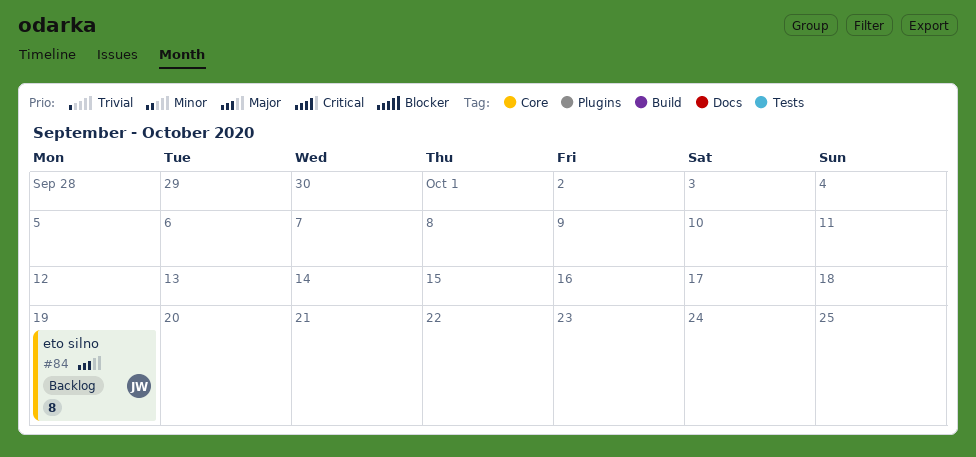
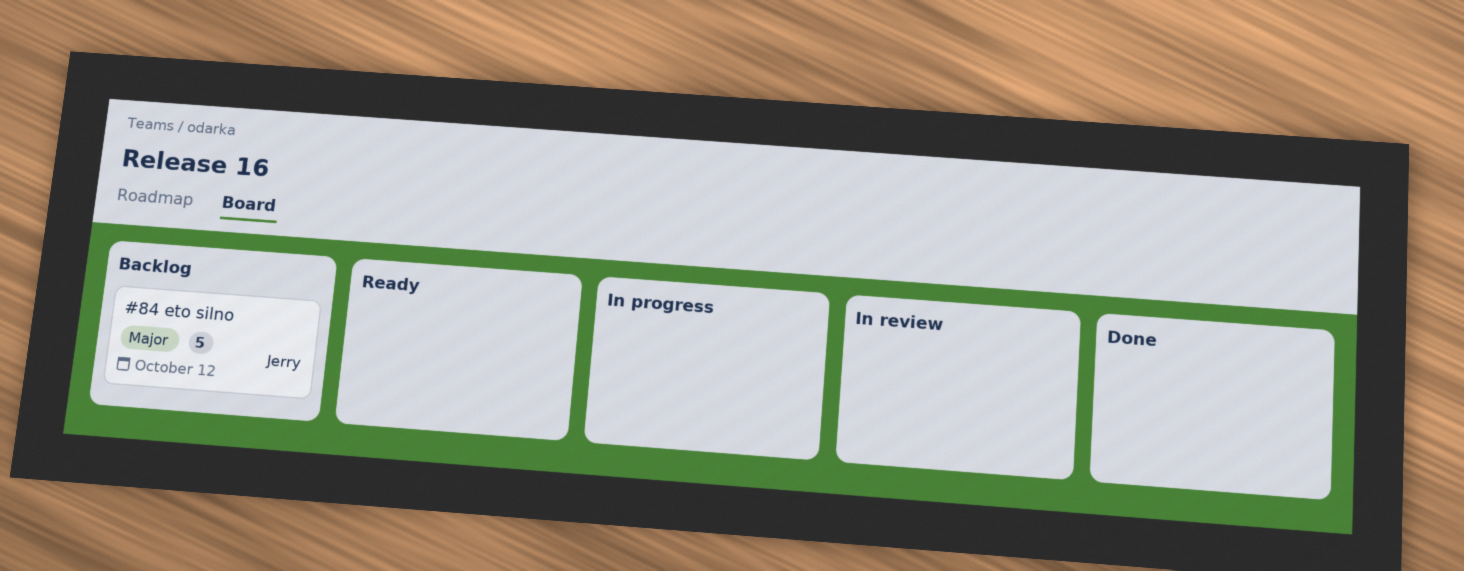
#84, estimate: 8 -> 5
#84, due: Oct 19 -> Oct 12

